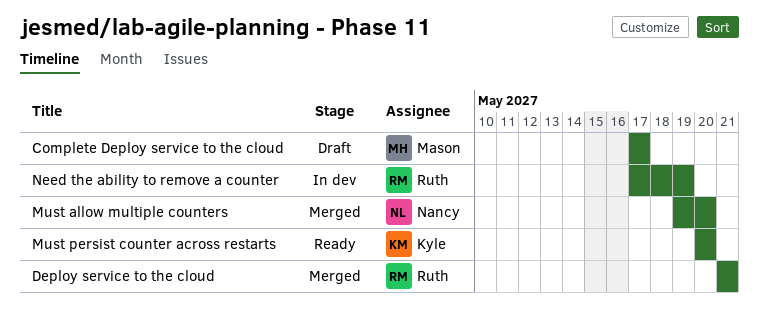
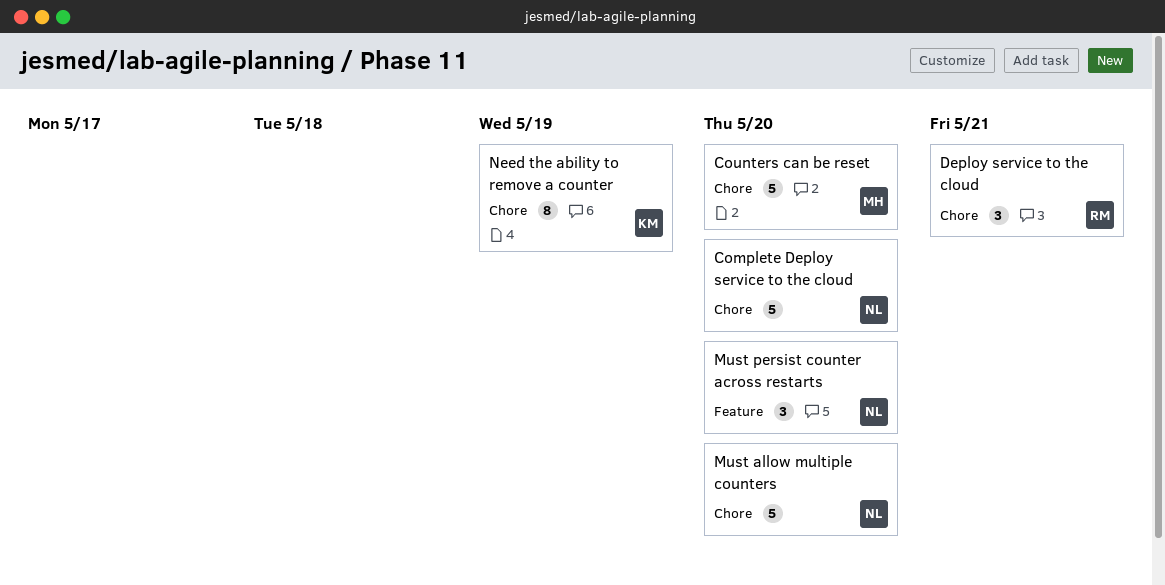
Complete Deploy service to the cloud, owner: Mason -> Nancy
Complete Deploy service to the cloud, due: May 17 -> May 20
Counters can be reset: none -> present
Must persist counter across restarts, owner: Kyle -> Nancy
Need the ability to remove a counter, owner: Ruth -> Kyle

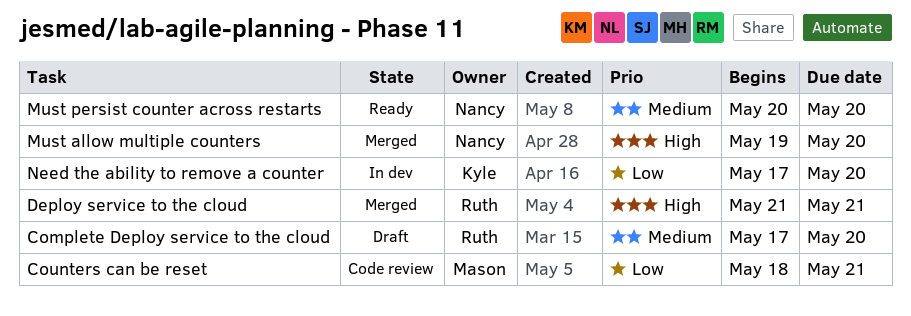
Complete Deploy service to the cloud, owner: Nancy -> Ruth
Counters can be reset, due: May 20 -> May 21
Need the ability to remove a counter, due: May 19 -> May 20

